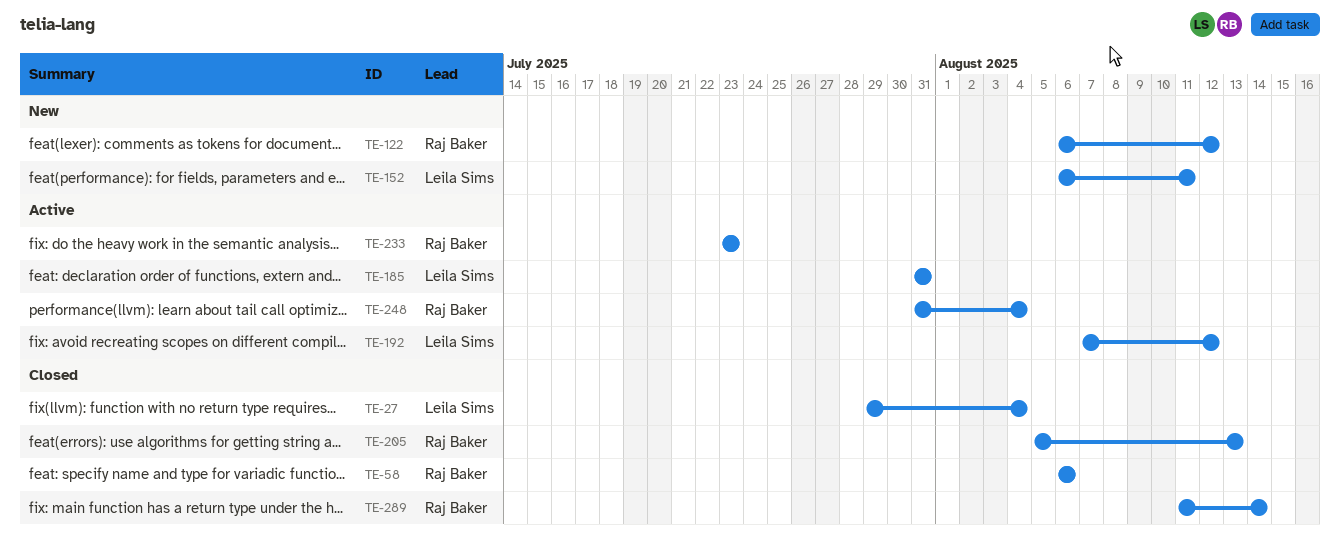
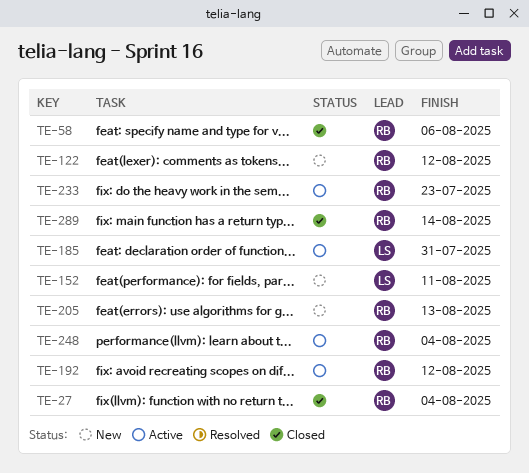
TE-27, owner: Leila Sims -> Raj Baker
TE-192, owner: Leila Sims -> Raj Baker
TE-205, status: Closed -> New

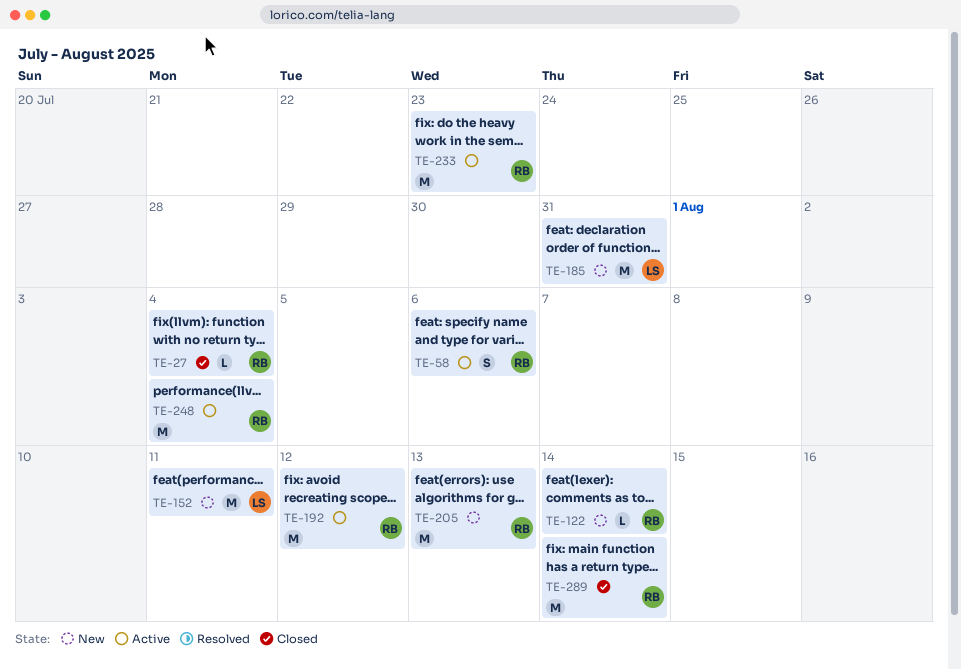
TE-58, status: Closed -> Active
TE-122, due: Aug 12 -> Aug 14
TE-185, status: Active -> New

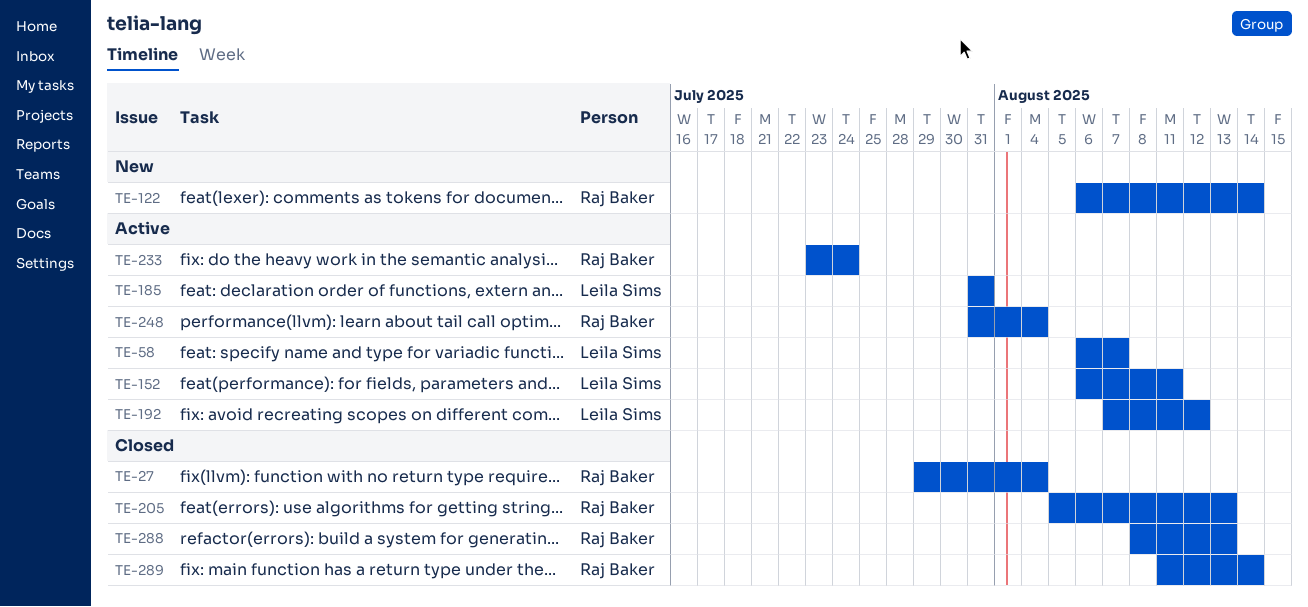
TE-58, owner: Raj Baker -> Leila Sims
TE-58, due: Aug 6 -> Aug 7
TE-152, status: New -> Active
TE-185, status: New -> Active
TE-192, owner: Raj Baker -> Leila Sims
TE-205, status: New -> Closed
TE-233, due: Jul 23 -> Jul 24
TE-288: none -> present

